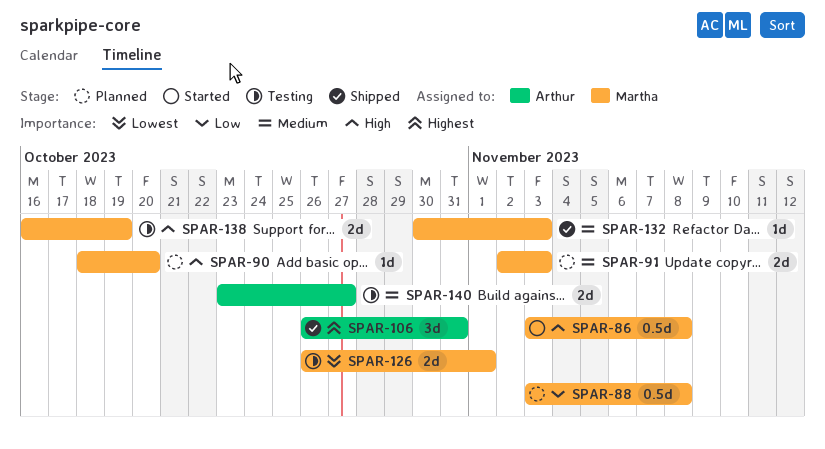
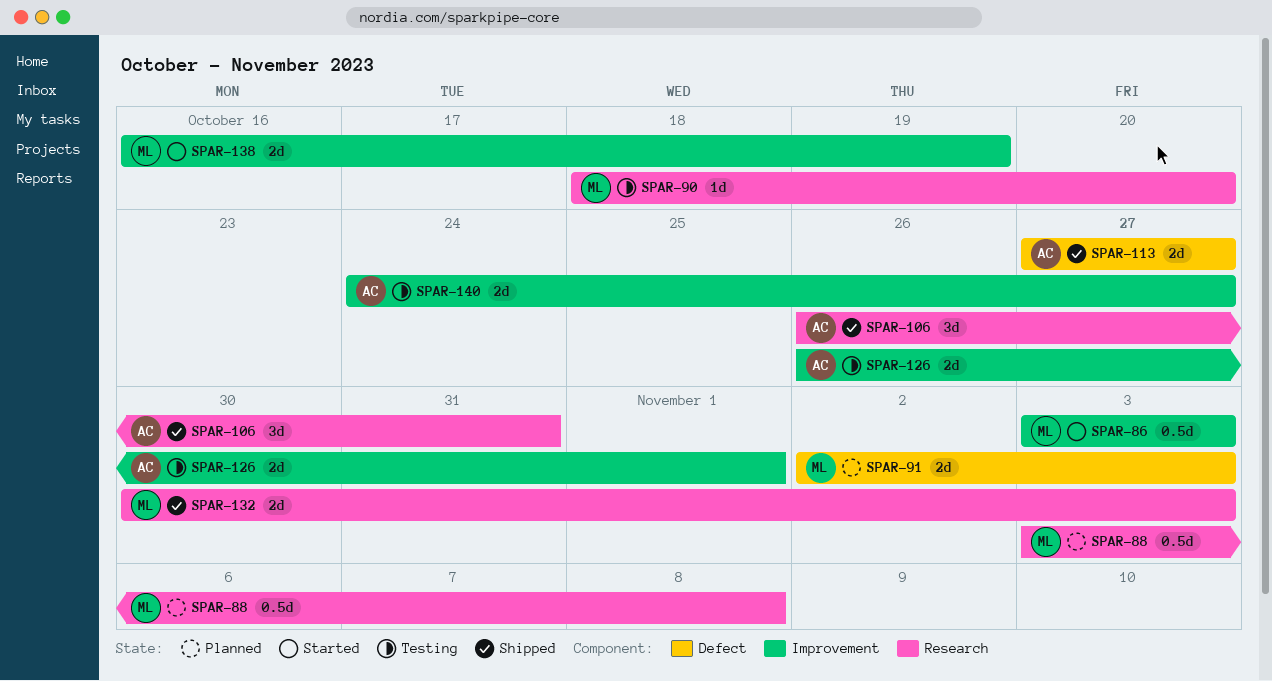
SPAR-86, due: Nov 8 -> Nov 3
SPAR-90, status: Planned -> Testing
SPAR-113: none -> present
SPAR-126, owner: Martha -> Arthur
SPAR-132, estimate: 1d -> 2d
SPAR-138, status: Testing -> Started
SPAR-140, start: Oct 23 -> Oct 24

